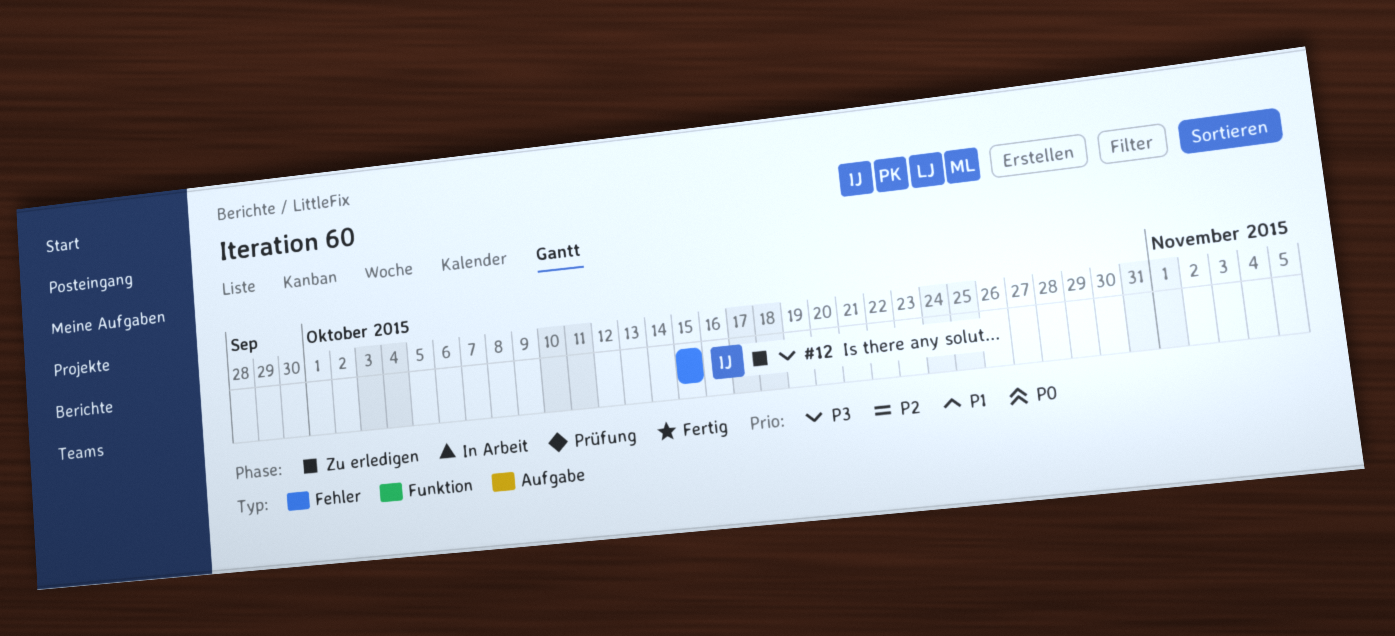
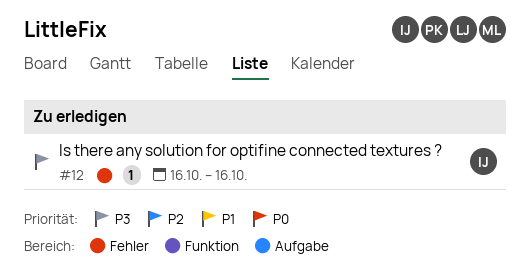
#12, start: Oct 15 -> Oct 16
#12, due: Oct 15 -> Oct 16

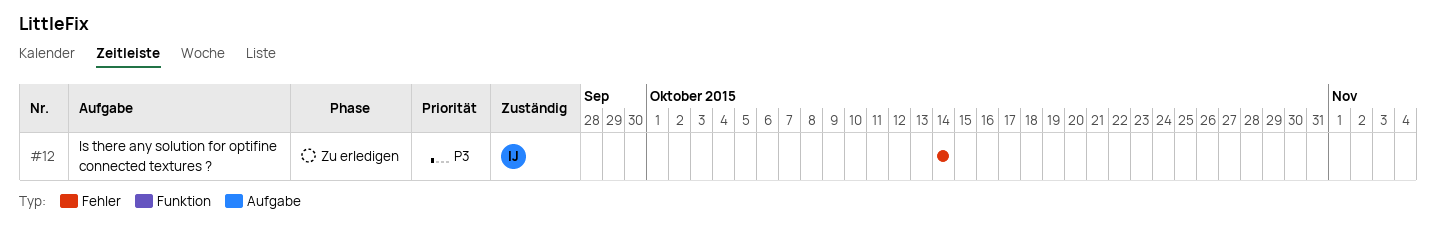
#12, start: Oct 16 -> Oct 14
#12, due: Oct 16 -> Oct 14

